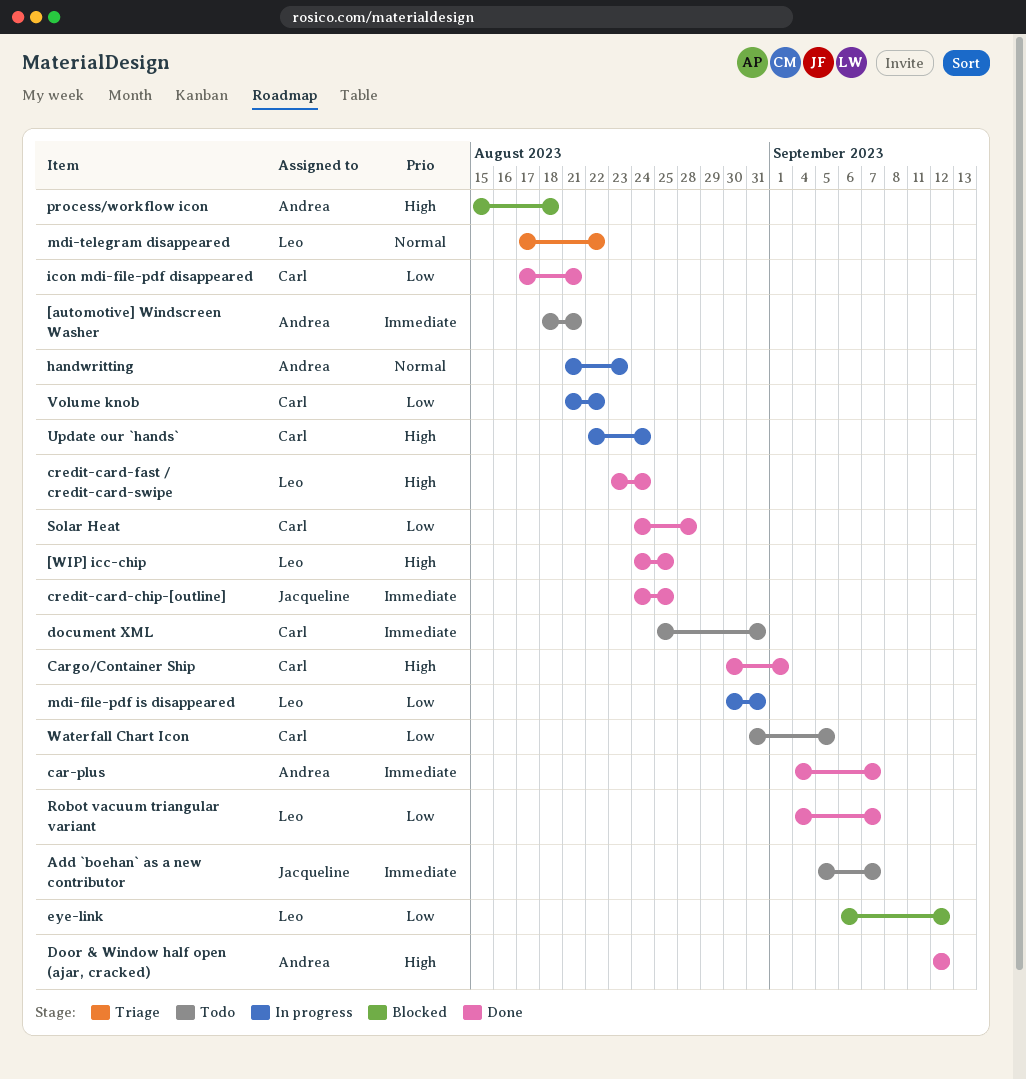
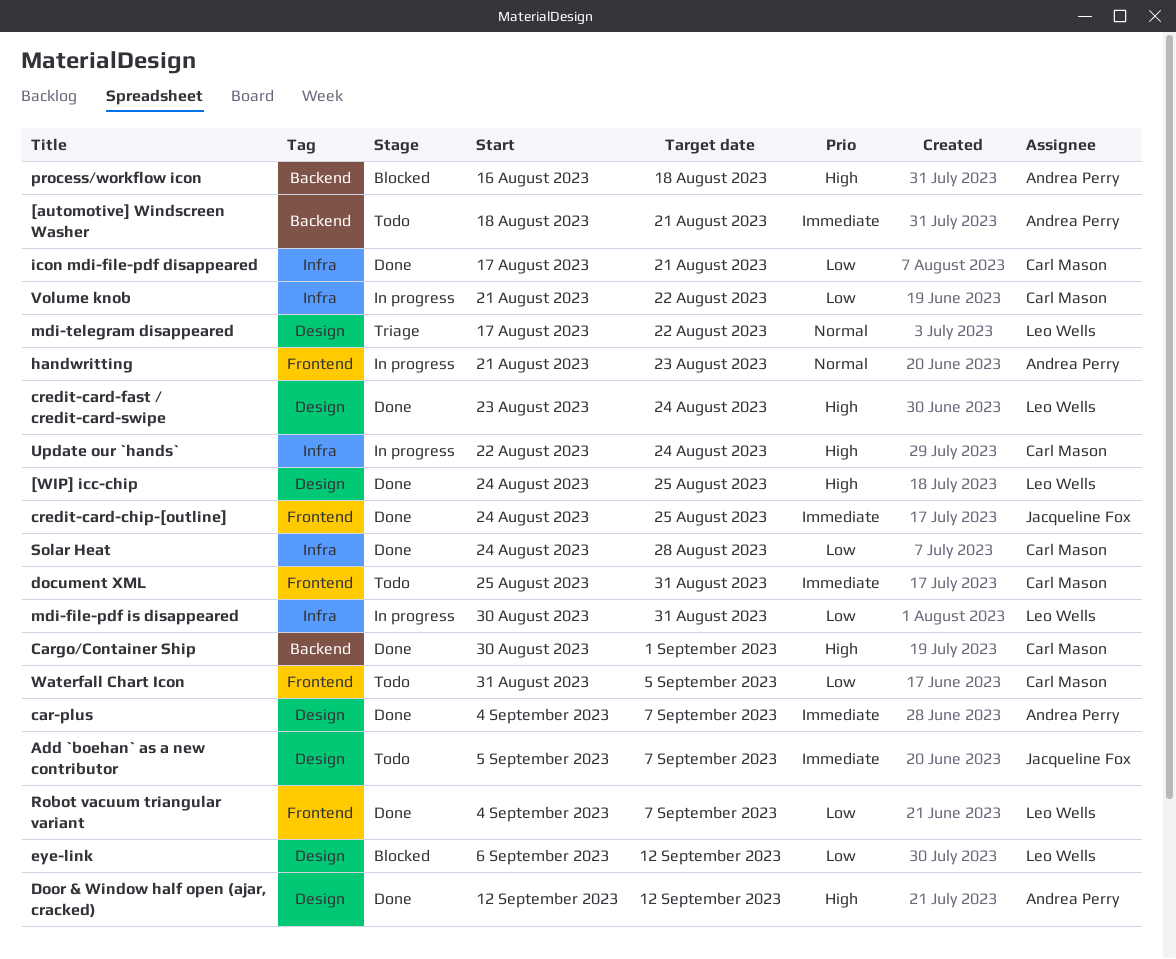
process/workflow icon, start: Aug 15 -> Aug 16

